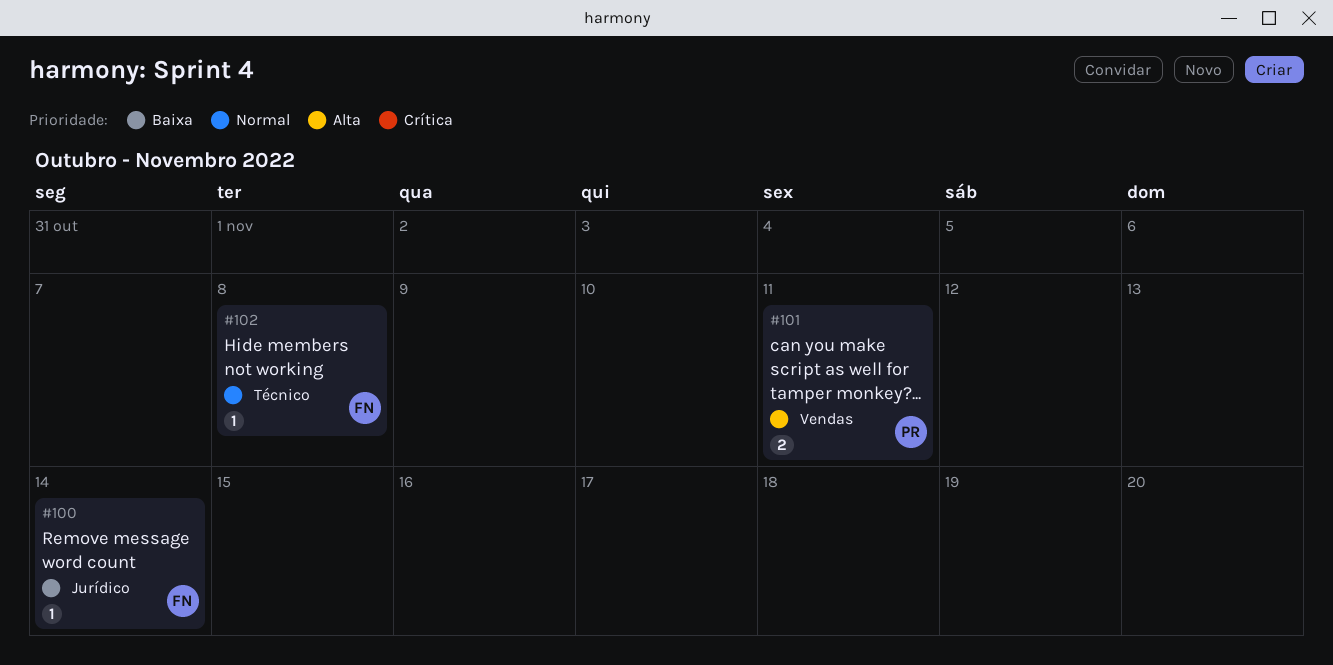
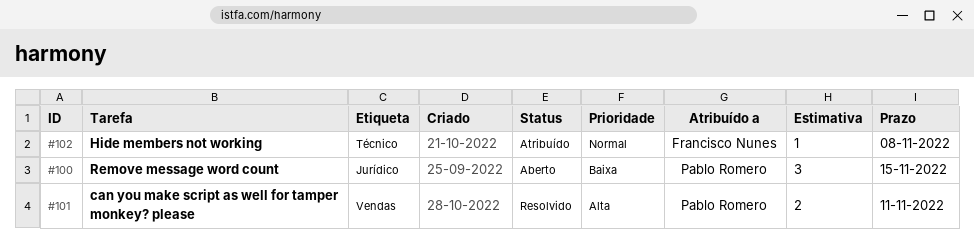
#100, owner: Francisco Nunes -> Pablo Romero
#100, estimate: 1 -> 3
#100, due: Nov 14 -> Nov 15

